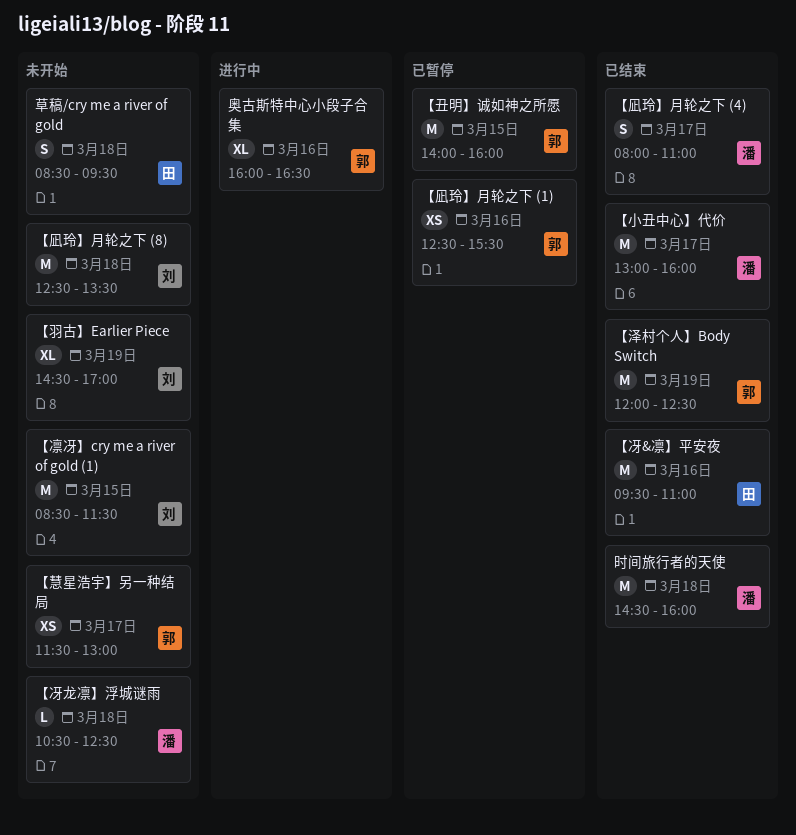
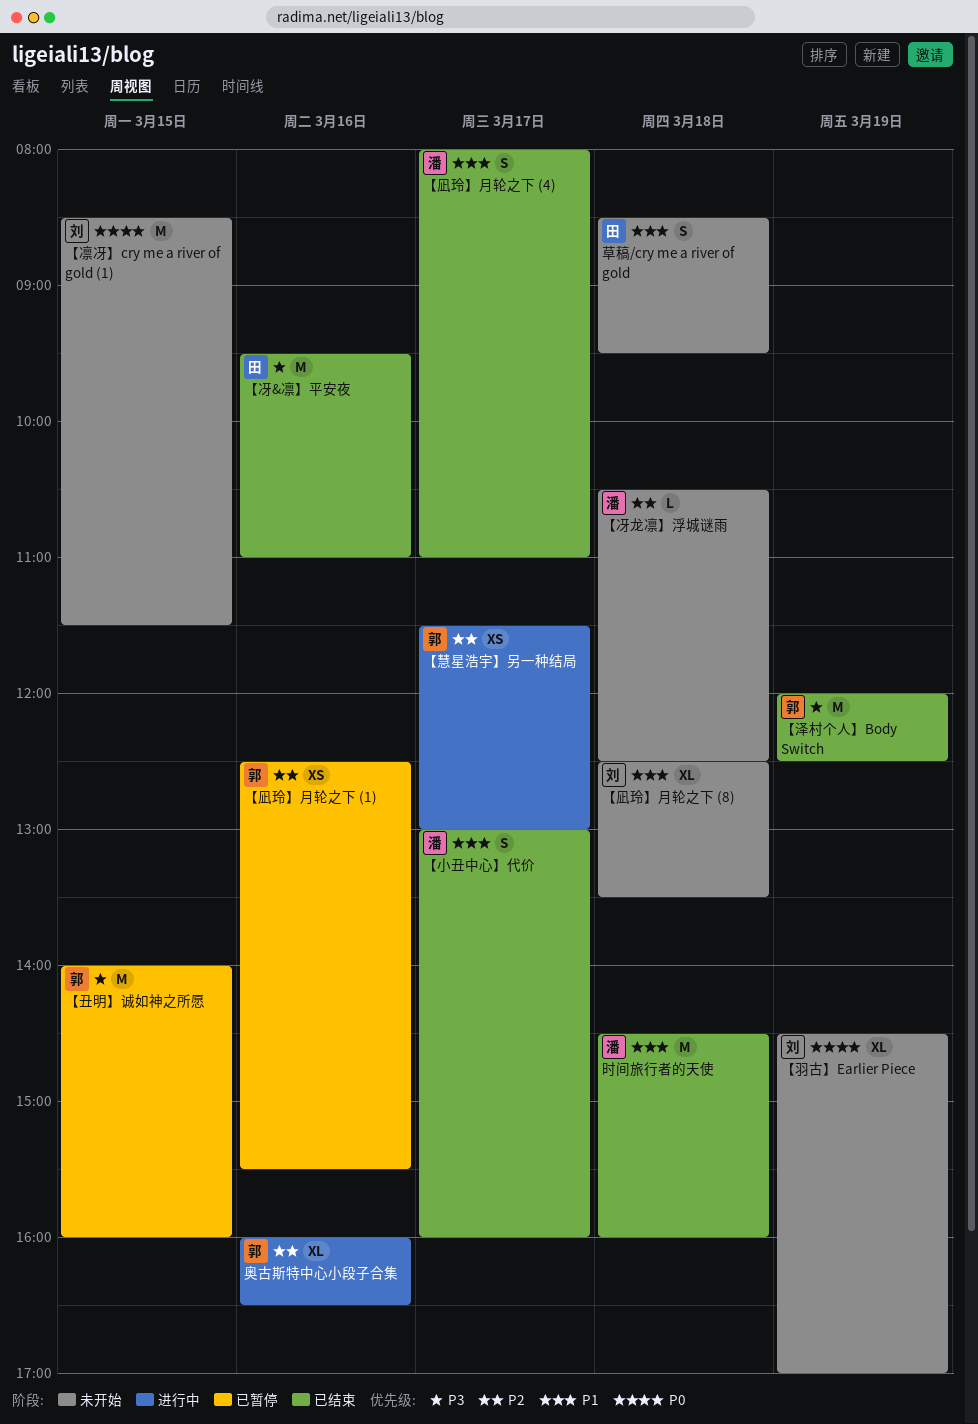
【凪玲】月轮之下 (8), estimate: M -> XL
【小丑中心】代价, estimate: M -> S
【慧星浩宇】另一种结局, status: 未开始 -> 进行中

